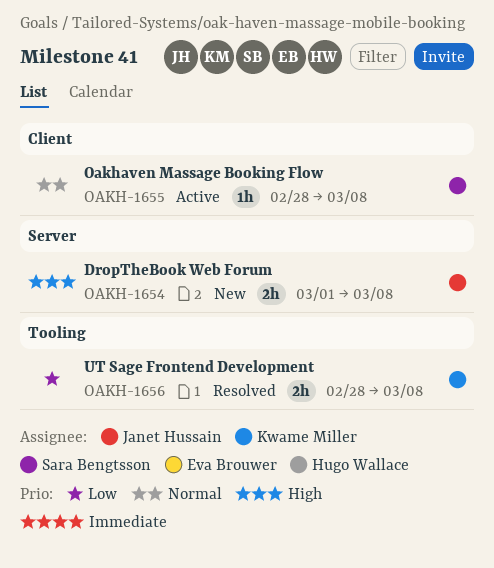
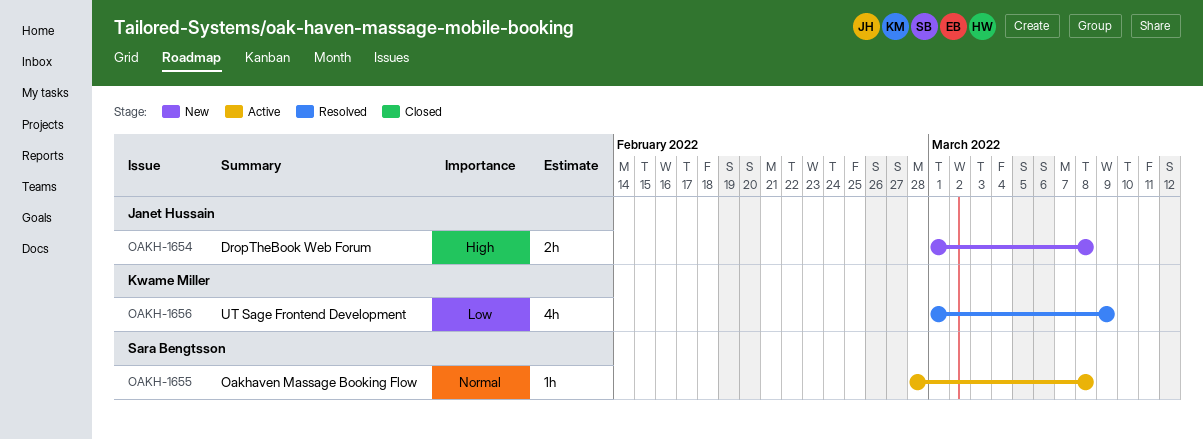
OAKH-1656, estimate: 2h -> 4h
OAKH-1656, start: Feb 28 -> Mar 1
OAKH-1656, due: Mar 8 -> Mar 9

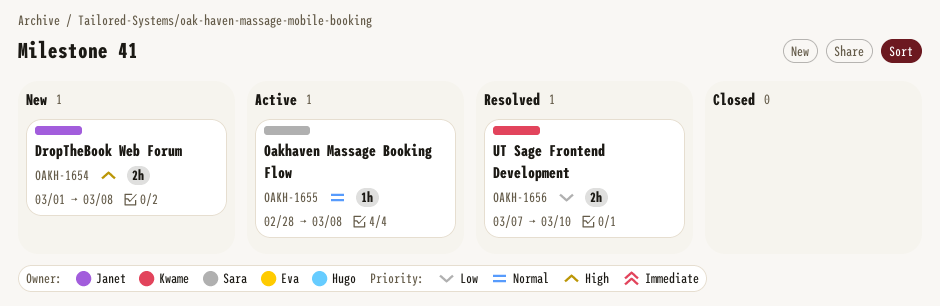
OAKH-1656, estimate: 4h -> 2h
OAKH-1656, start: Mar 1 -> Mar 7
OAKH-1656, due: Mar 9 -> Mar 10

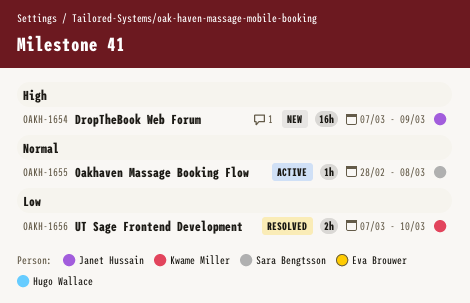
OAKH-1654, estimate: 2h -> 16h
OAKH-1654, start: Mar 1 -> Mar 7
OAKH-1654, due: Mar 8 -> Mar 9

